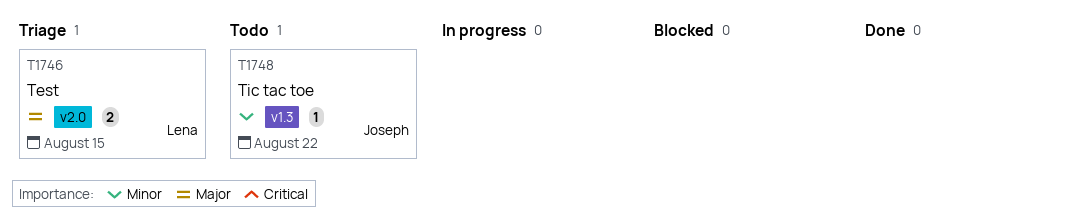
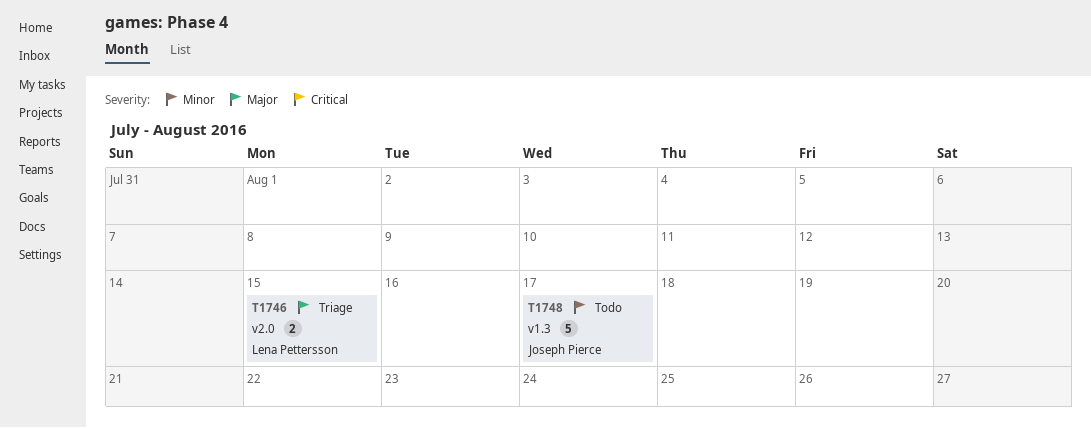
T1748, estimate: 1 -> 5
T1748, due: Aug 22 -> Aug 17

